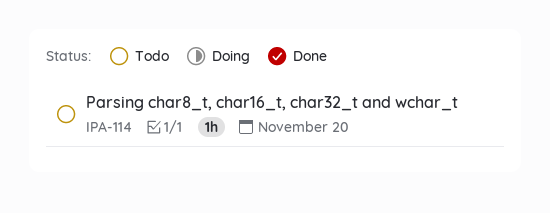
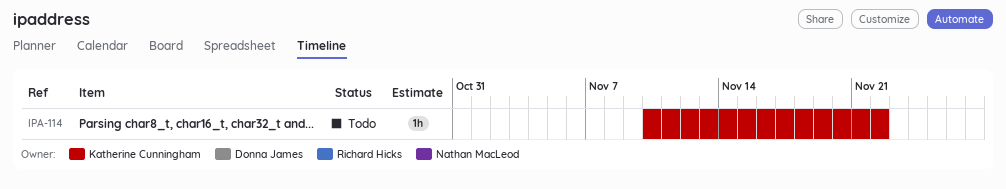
IPA-114, due: Nov 20 -> Nov 22

